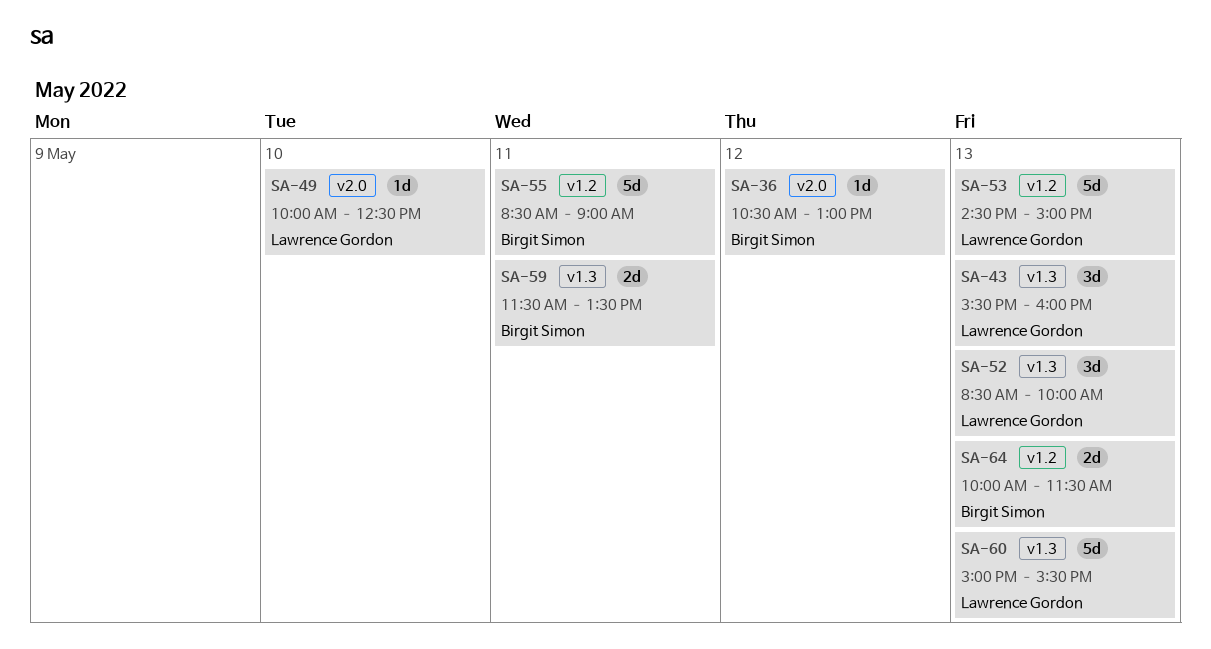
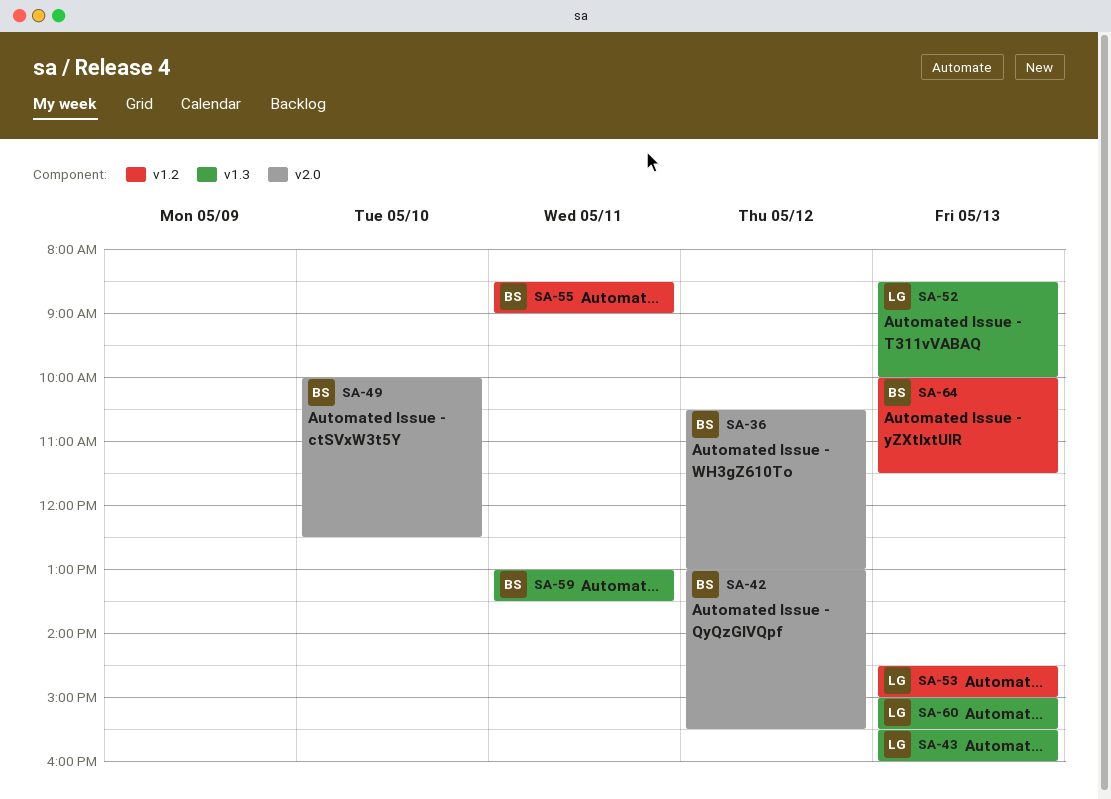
SA-42: none -> present
SA-49, owner: Lawrence Gordon -> Birgit Simon
SA-59, begins: 11:30 -> 13:00

